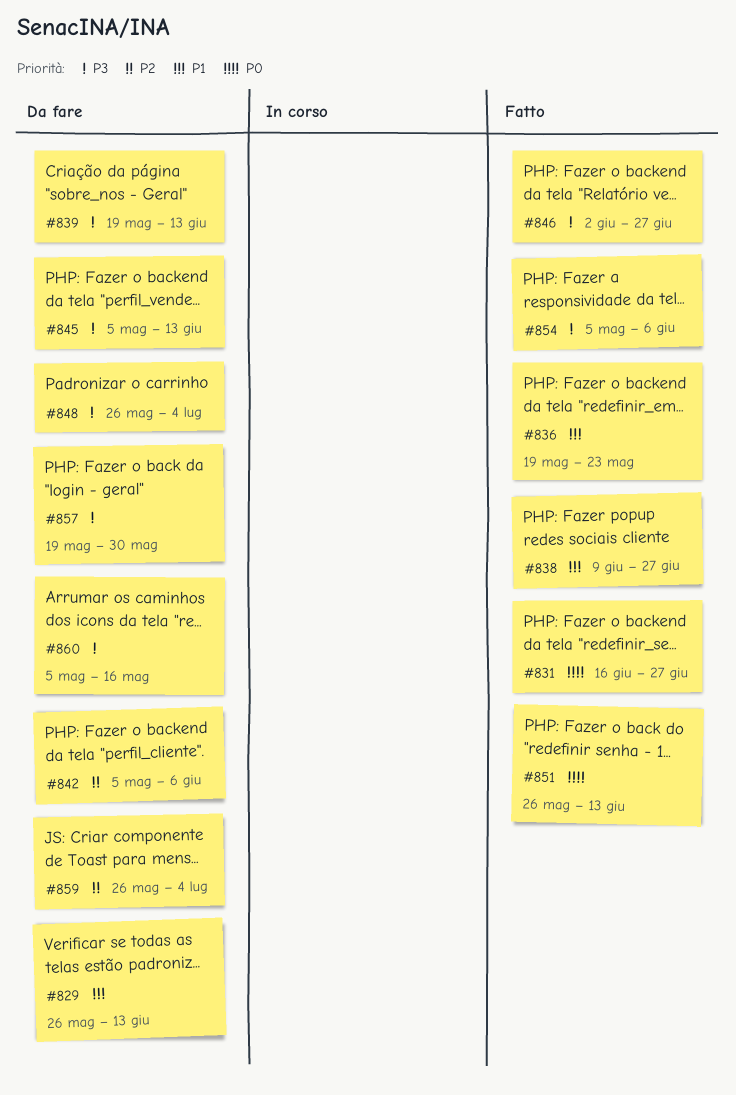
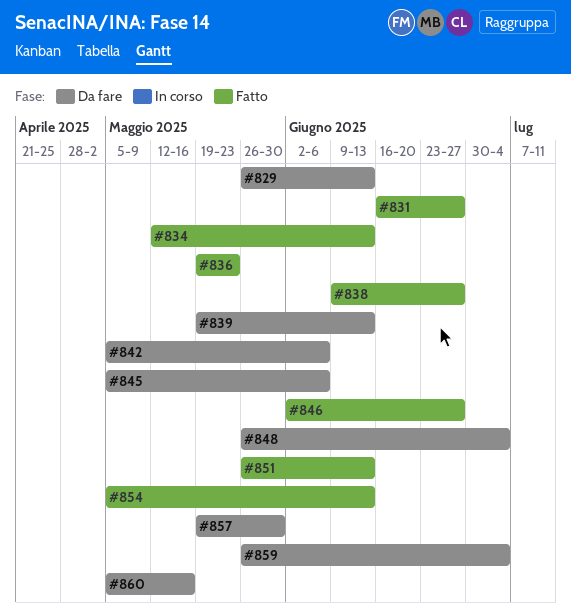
#834: none -> present
#845, due: Jun 13 -> Jun 6
#854, due: Jun 6 -> Jun 13

